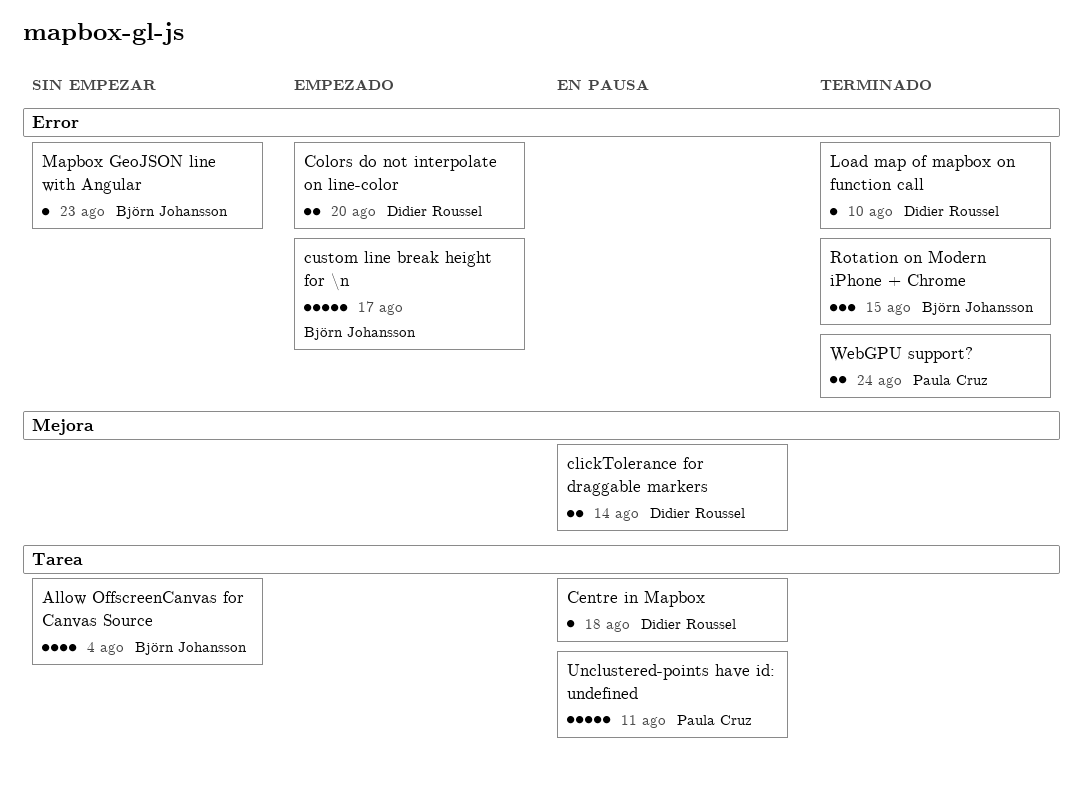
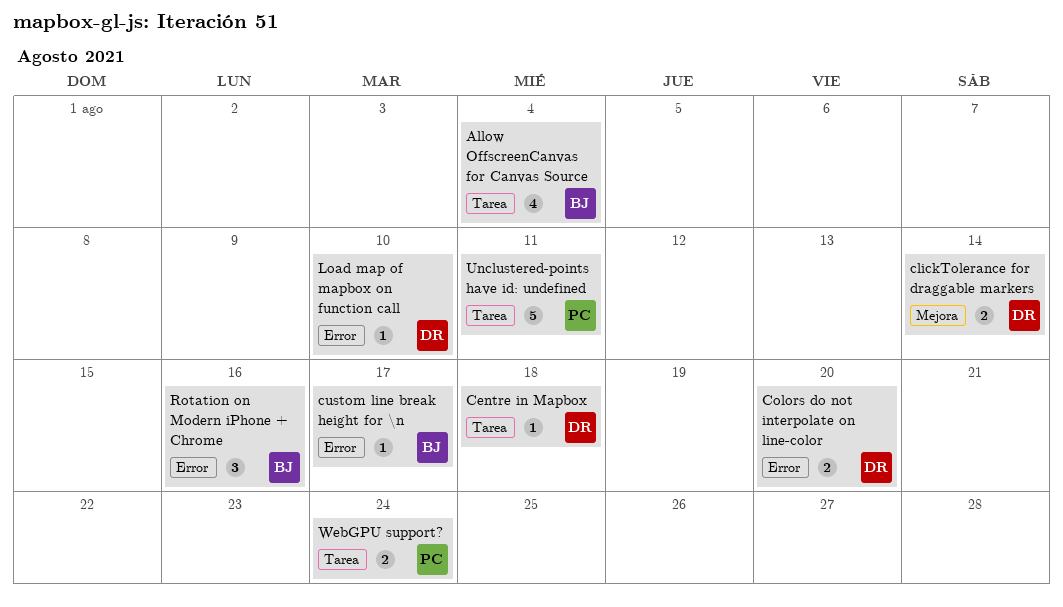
custom line break height for \n, estimate: 5 -> 1
Mapbox GeoJSON line with Angular: present -> none
Rotation on Modern iPhone + Chrome, due: Aug 15 -> Aug 16
WebGPU support?, label: Error -> Tarea

